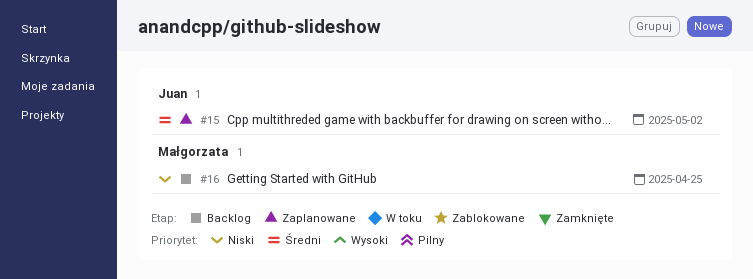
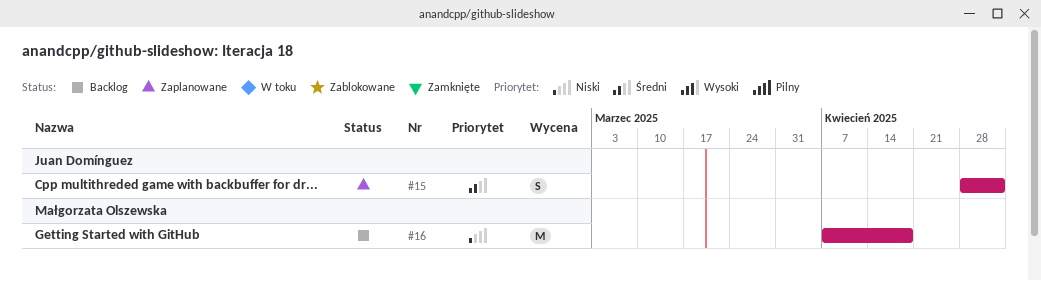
#16, due: Apr 25 -> Apr 18

